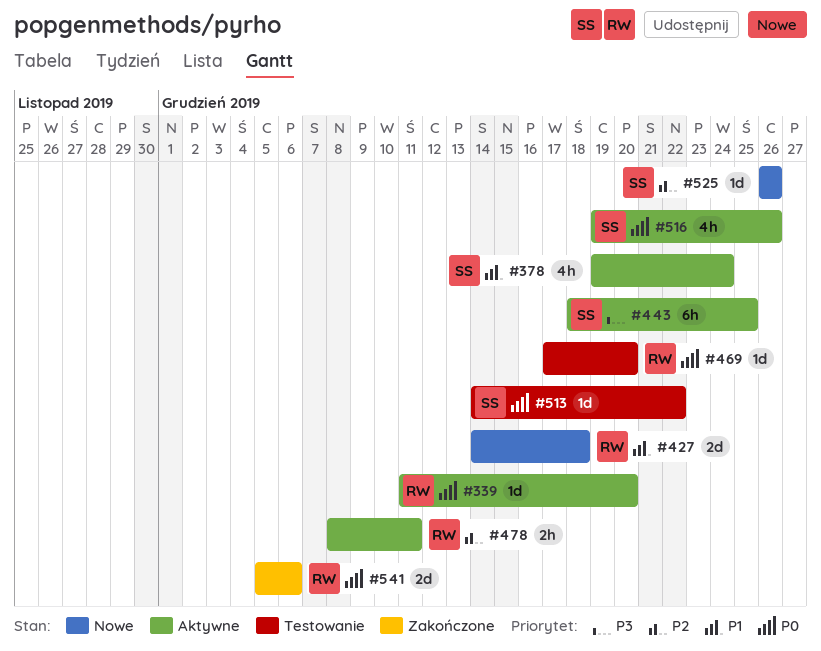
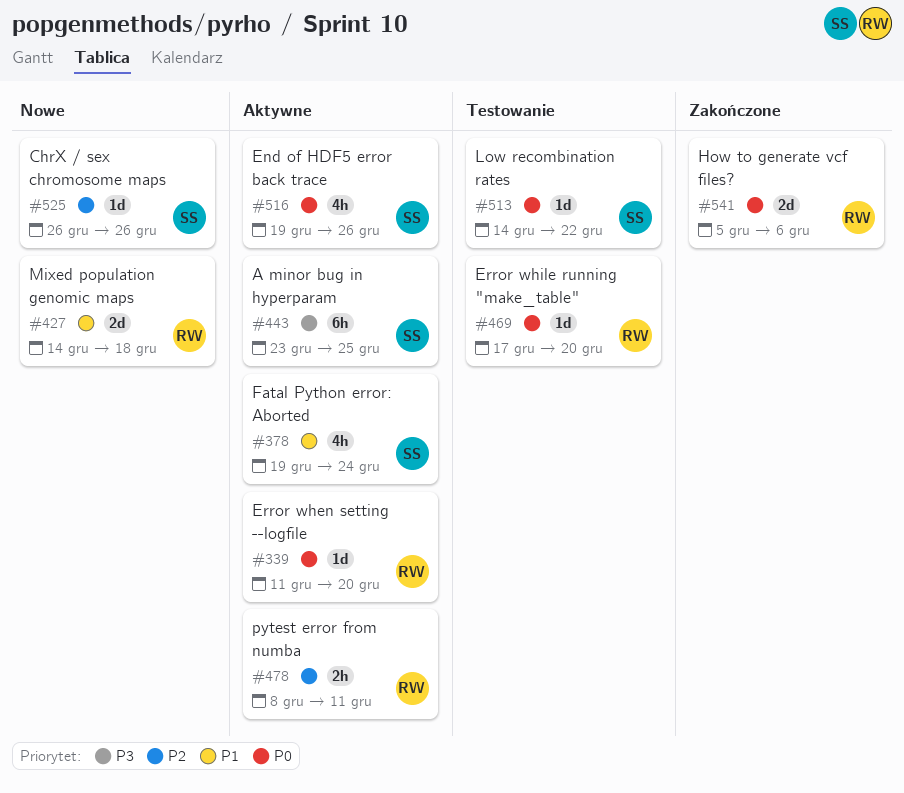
#443, start: Dec 18 -> Dec 23

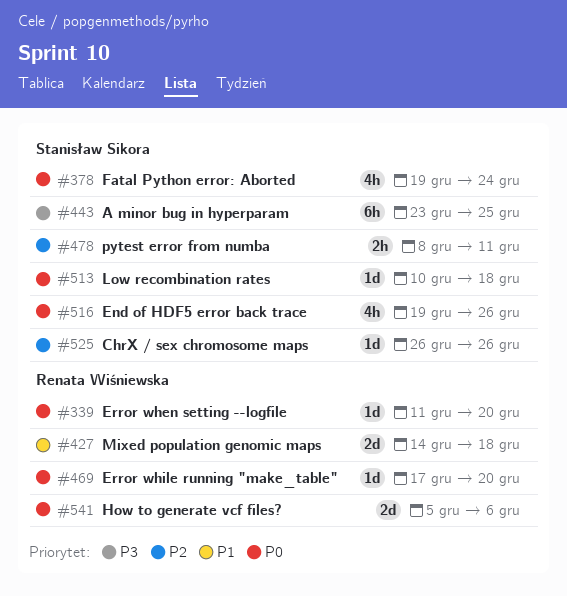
#378, priority: P1 -> P0
#478, owner: Renata Wiśniewska -> Stanisław Sikora
#513, start: Dec 14 -> Dec 10
#513, due: Dec 22 -> Dec 18

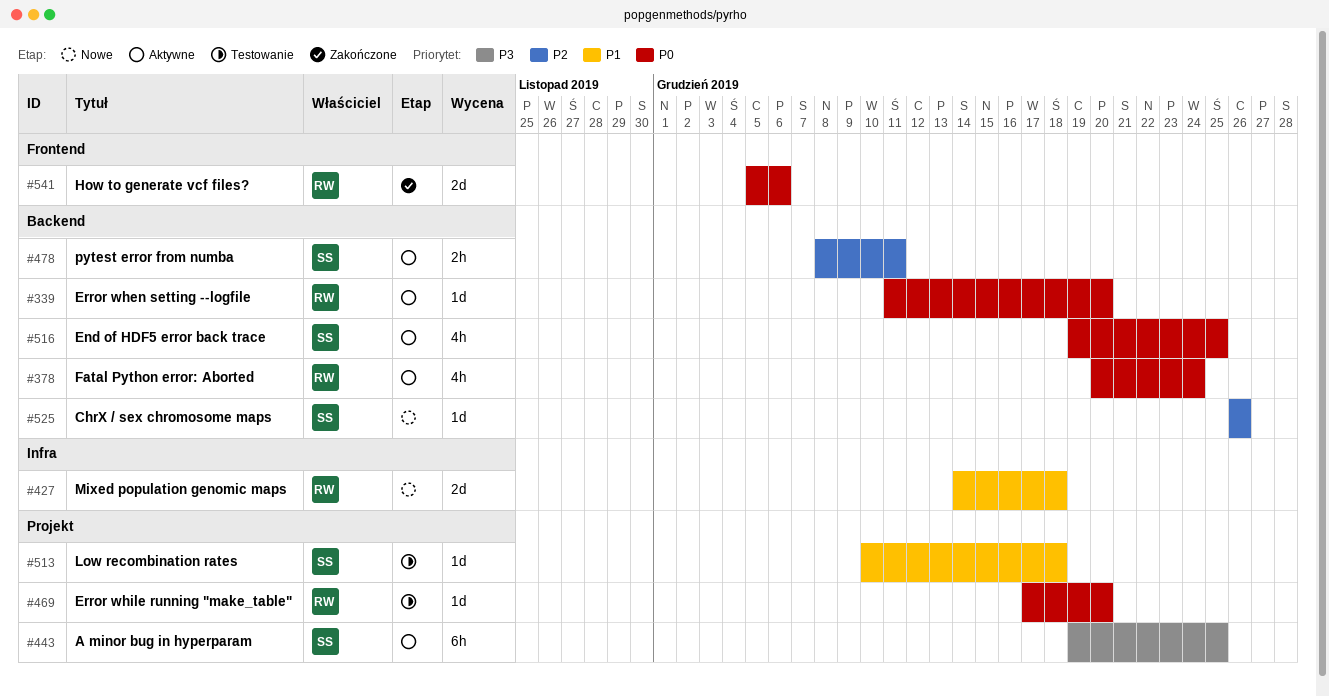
#378, owner: Stanisław Sikora -> Renata Wiśniewska
#378, start: Dec 19 -> Dec 20
#443, start: Dec 23 -> Dec 19
#513, priority: P0 -> P1
#516, due: Dec 26 -> Dec 25

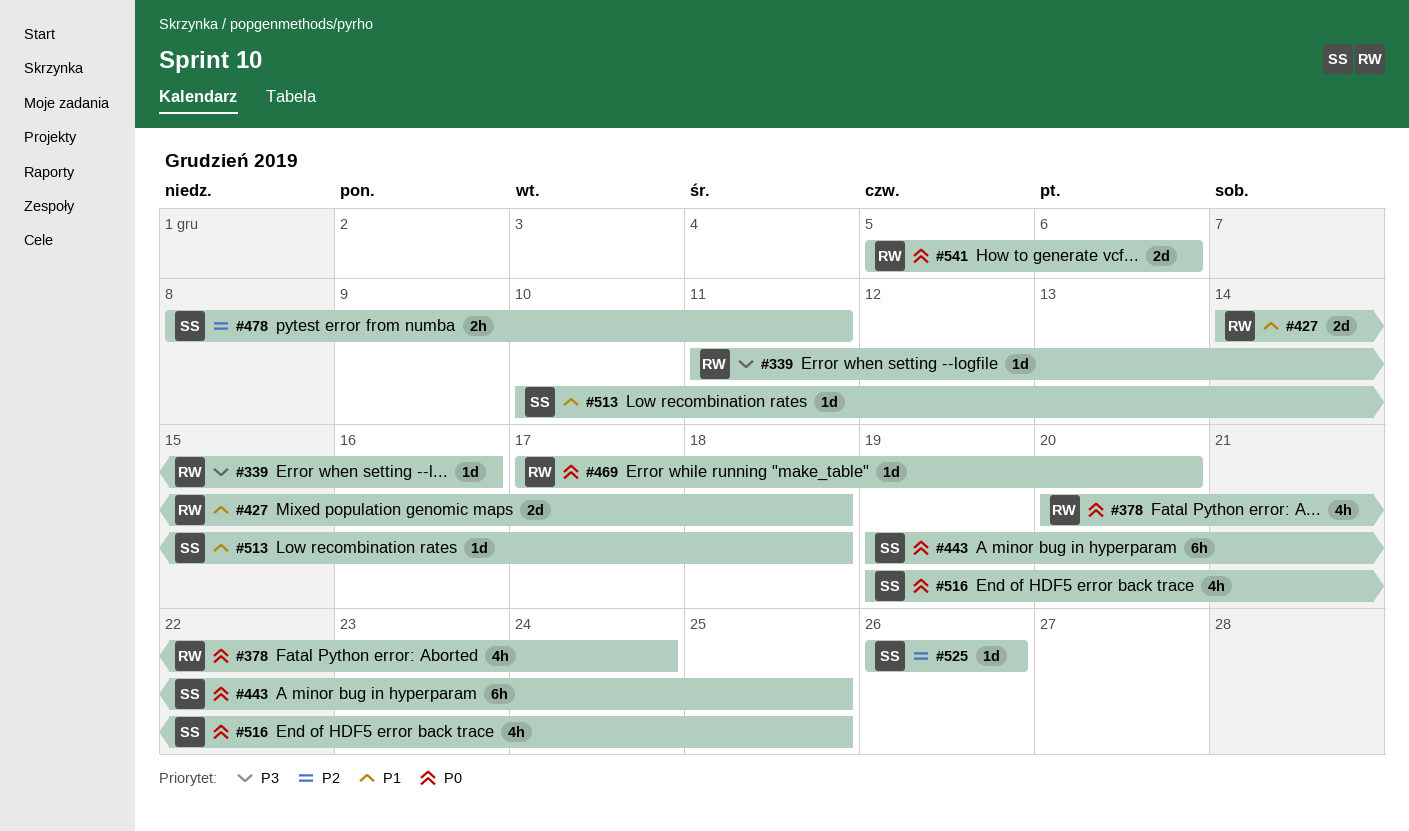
#339, priority: P0 -> P3
#339, due: Dec 20 -> Dec 16
#443, priority: P3 -> P0

